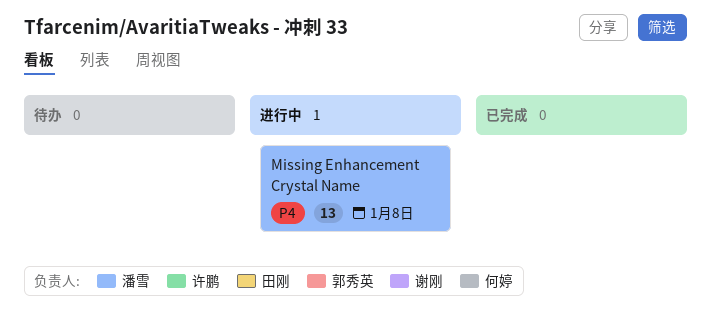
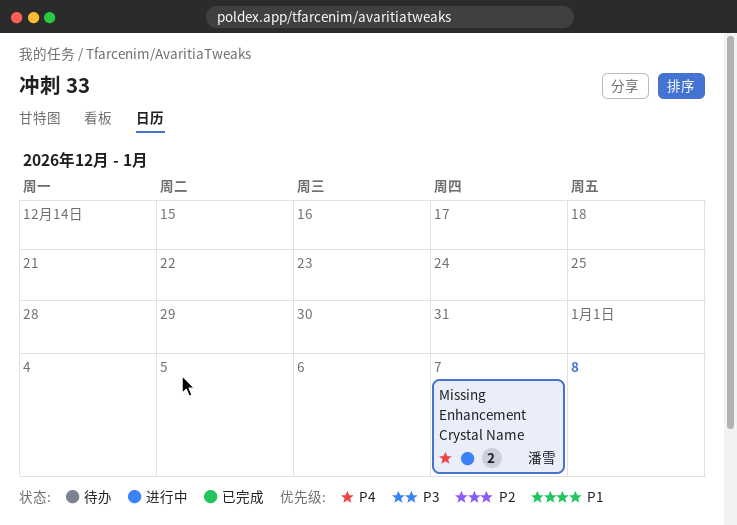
Missing Enhancement Crystal Name, estimate: 13 -> 2
Missing Enhancement Crystal Name, due: Jan 8 -> Jan 7

